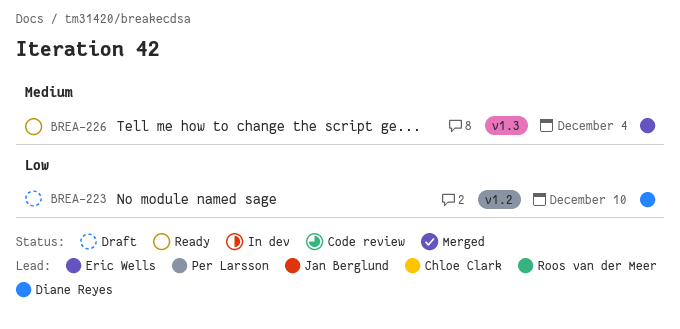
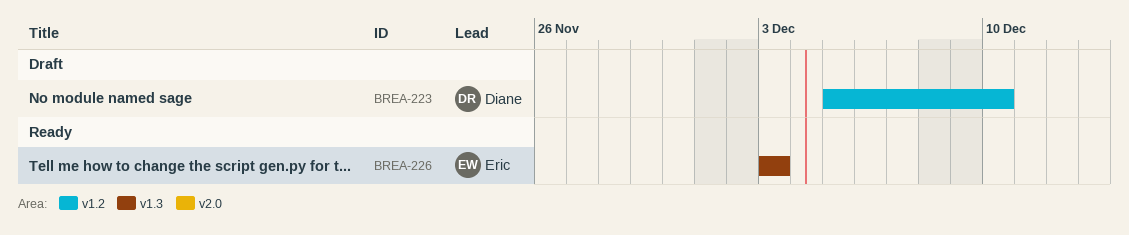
BREA-226, due: Dec 4 -> Dec 3

